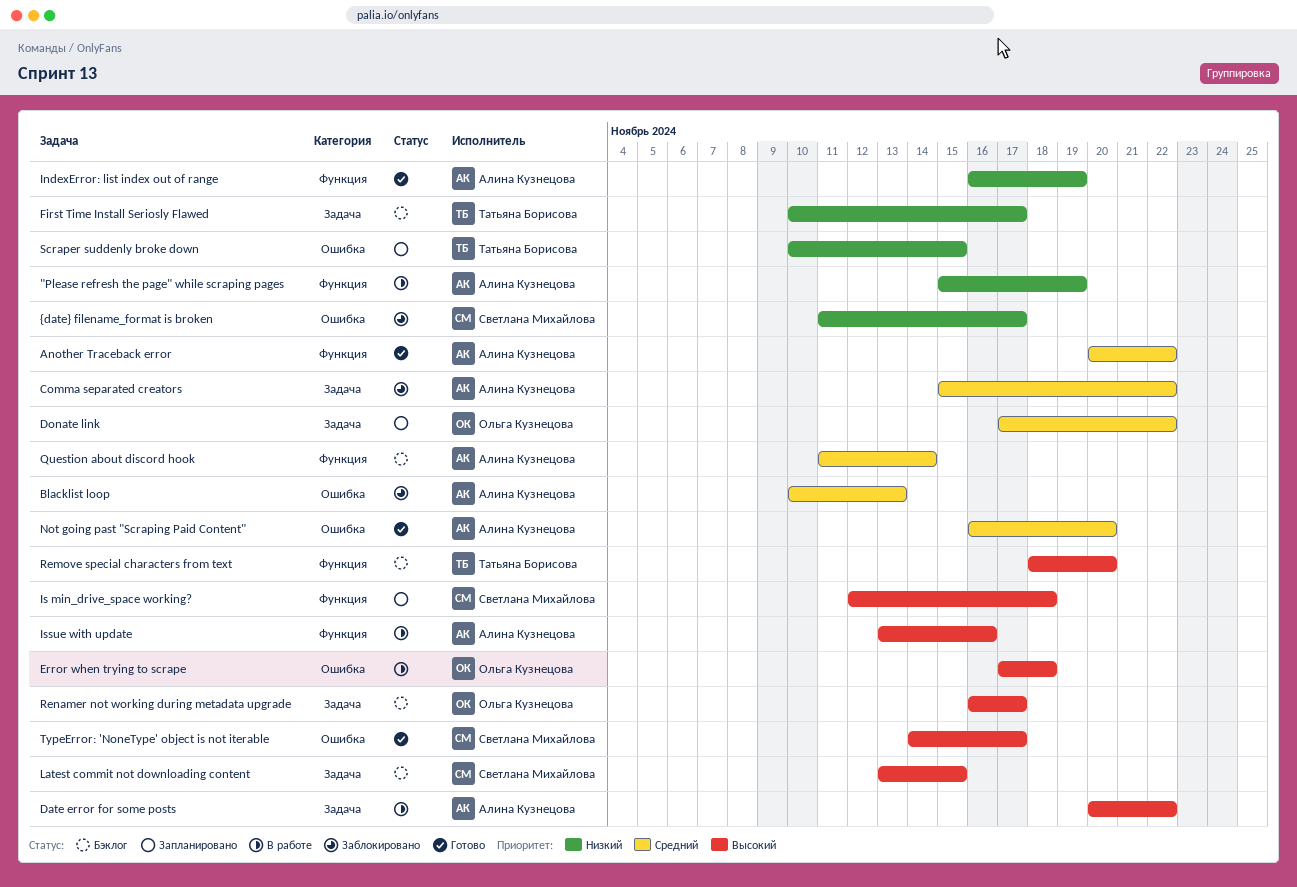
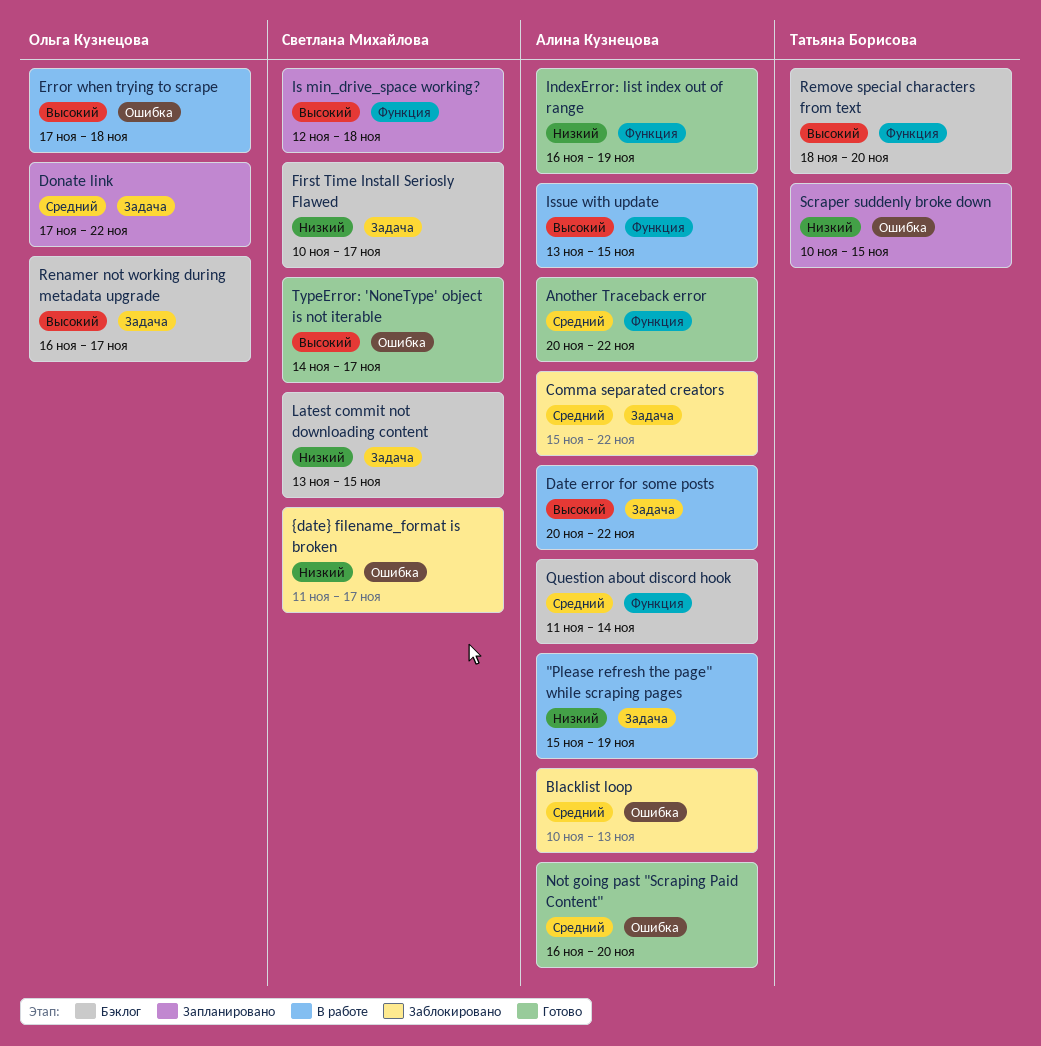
"Please refresh the page" while scraping pages, label: Функция -> Задача
First Time Install Seriosly Flawed, owner: Татьяна Борисова -> Светлана Михайлова
Issue with update, due: Nov 16 -> Nov 15
Latest commit not downloading content, priority: Высокий -> Низкий

